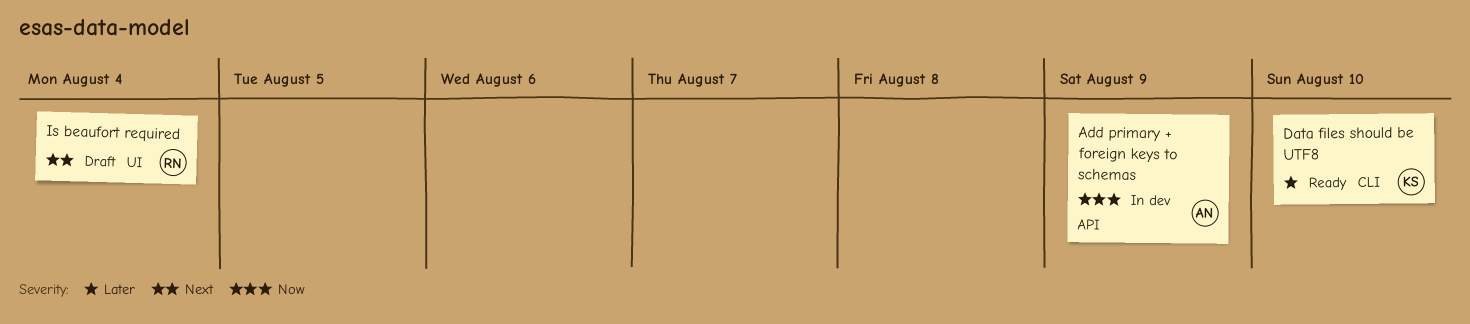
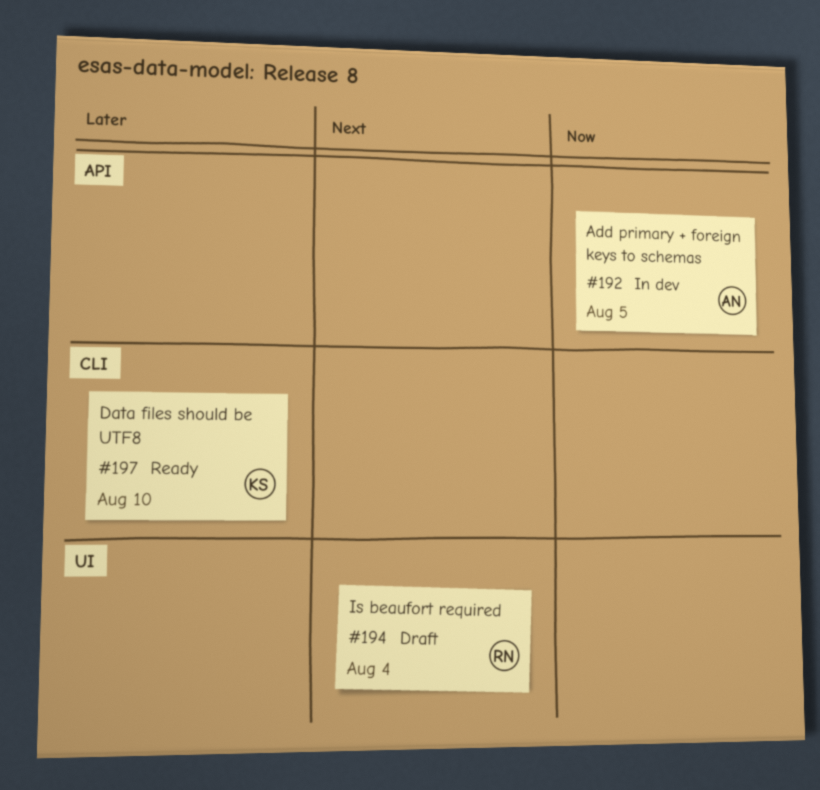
Add primary + foreign keys to schemas, due: Aug 9 -> Aug 5

